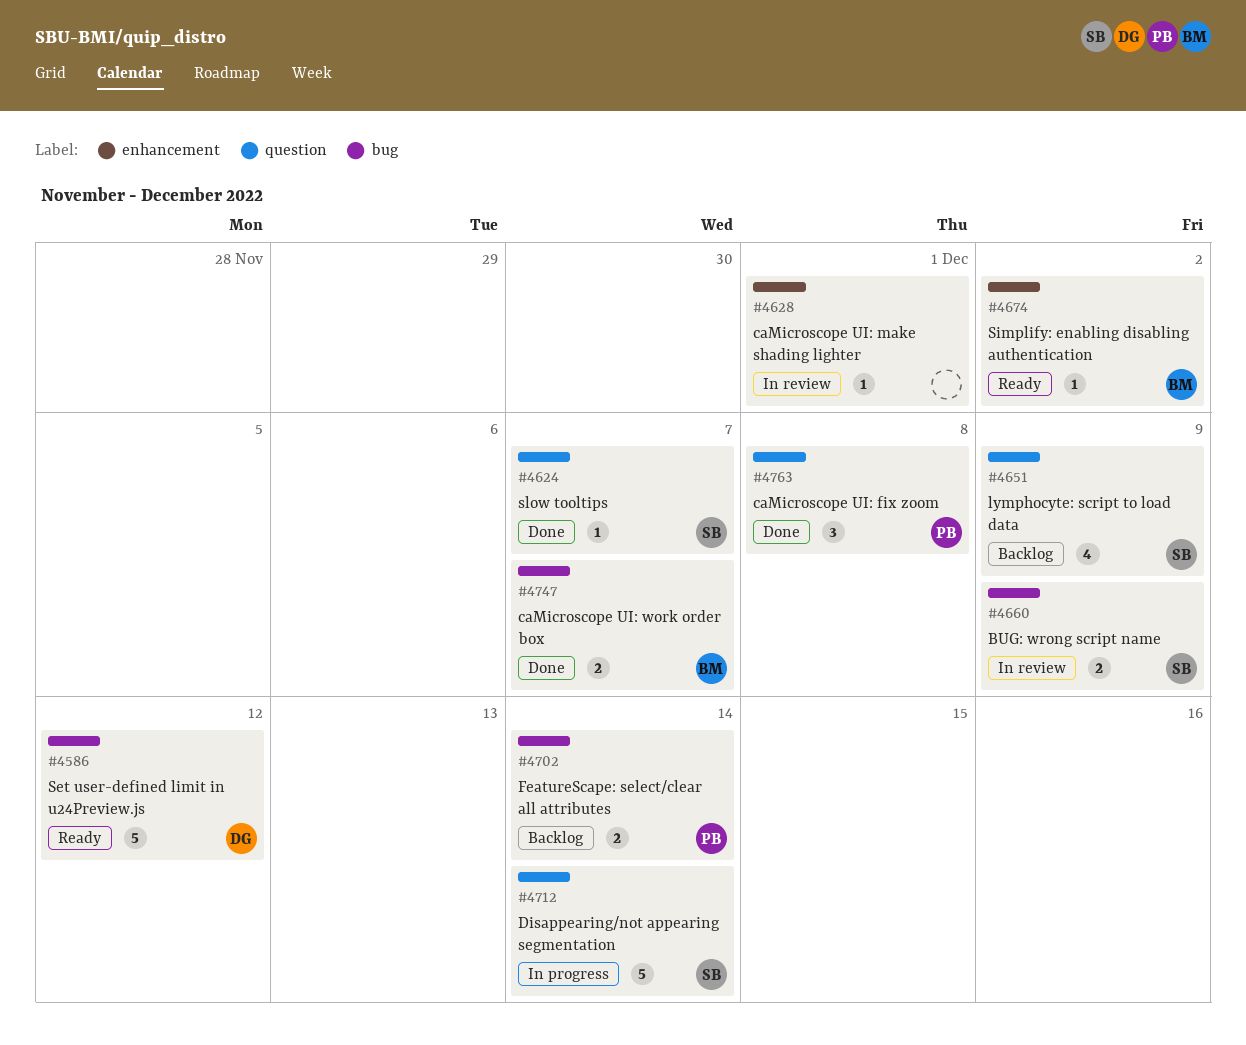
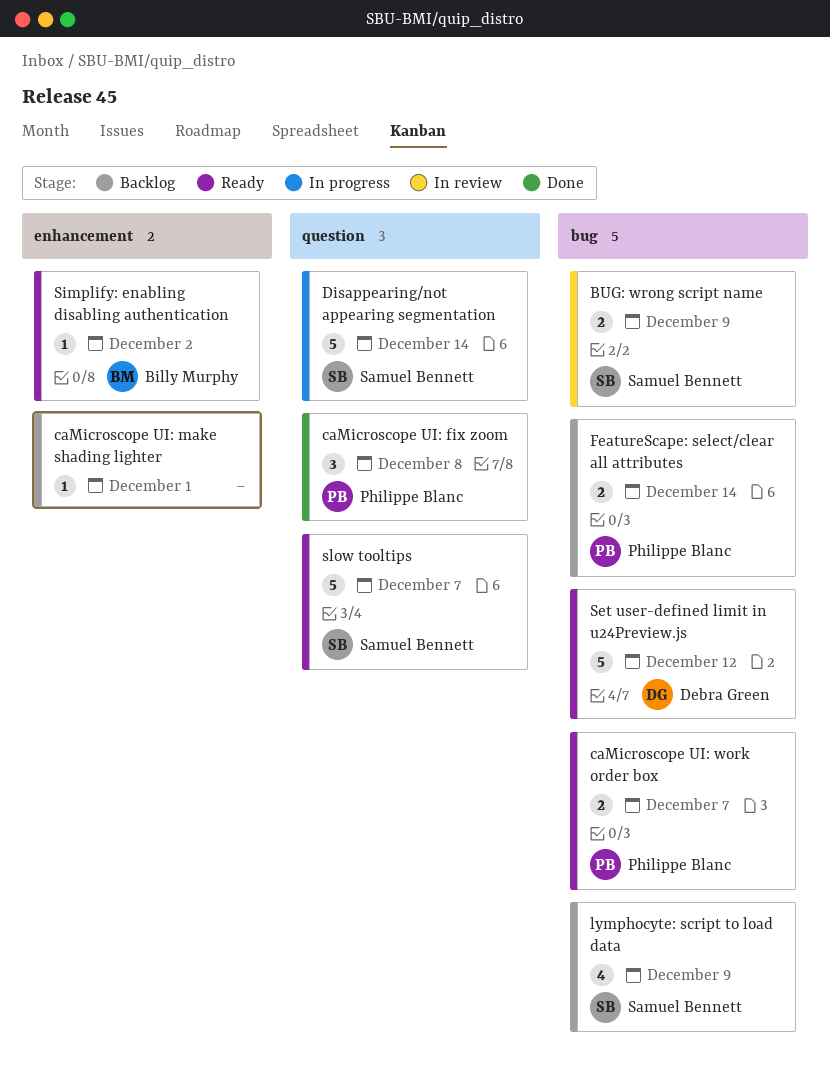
caMicroscope UI: make shading lighter, status: In review -> Backlog
caMicroscope UI: work order box, status: Done -> Ready
caMicroscope UI: work order box, owner: Billy Murphy -> Philippe Blanc
lymphocyte: script to load data, label: question -> bug
slow tooltips, status: Done -> Ready
slow tooltips, estimate: 1 -> 5

